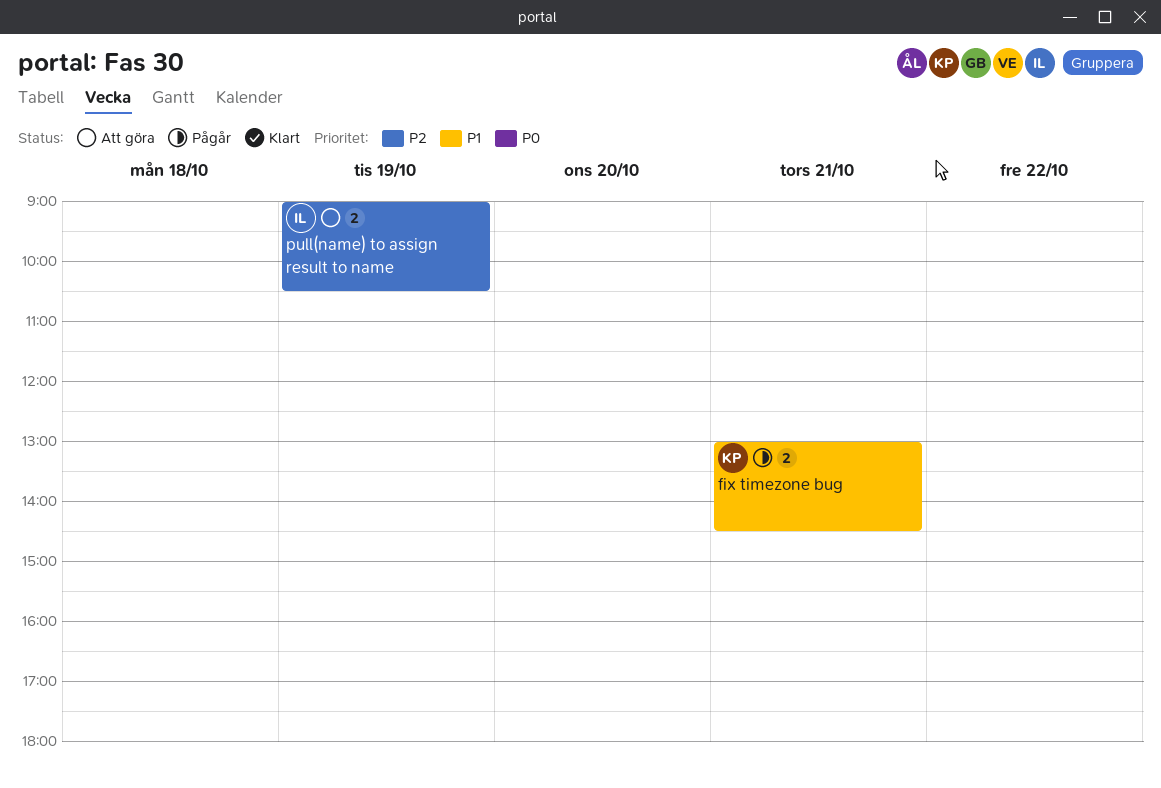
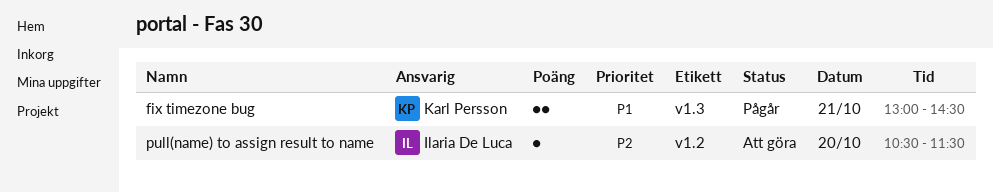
pull(name) to assign result to name, estimate: 2 -> 1
pull(name) to assign result to name, day: Oct 19 -> Oct 20
pull(name) to assign result to name, begins: 09:00 -> 10:30
pull(name) to assign result to name, ends: 10:30 -> 11:30

